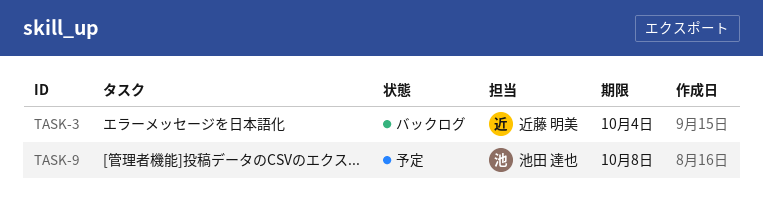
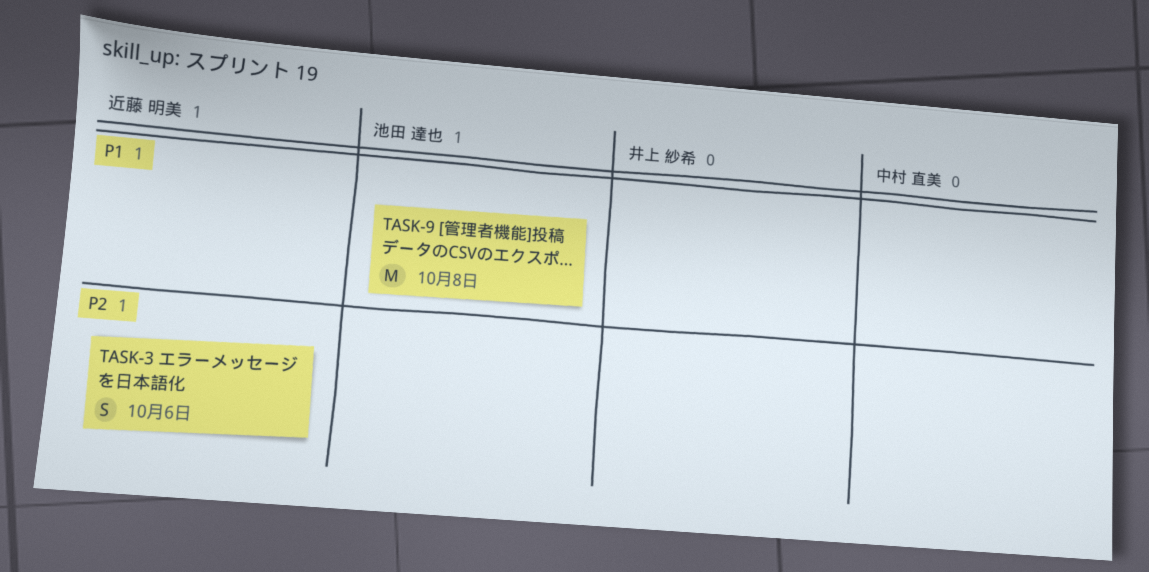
TASK-3, due: Oct 4 -> Oct 6

